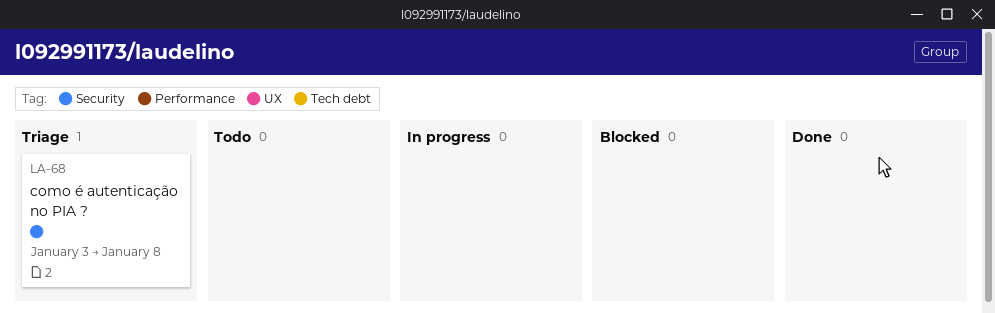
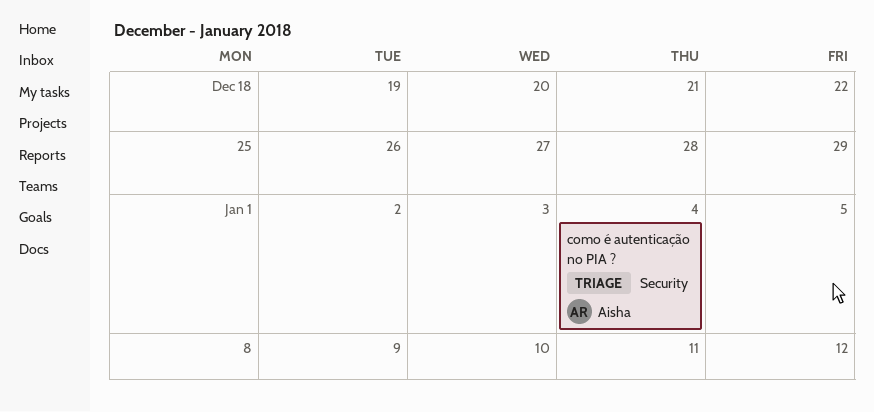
como é autenticação no PIA ?, due: Jan 8 -> Jan 4

